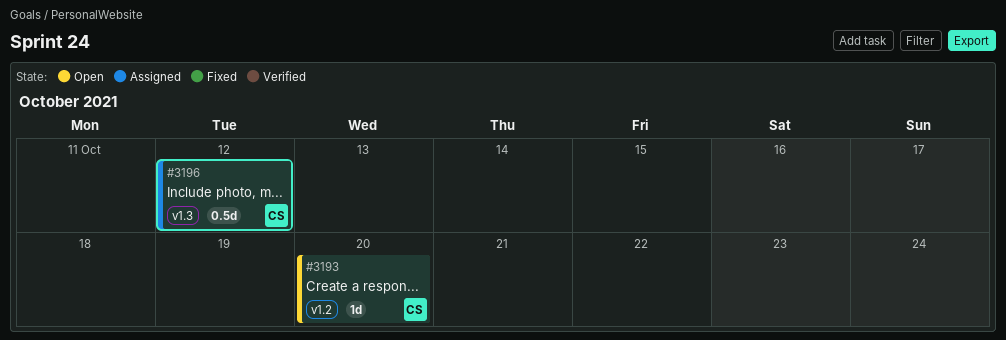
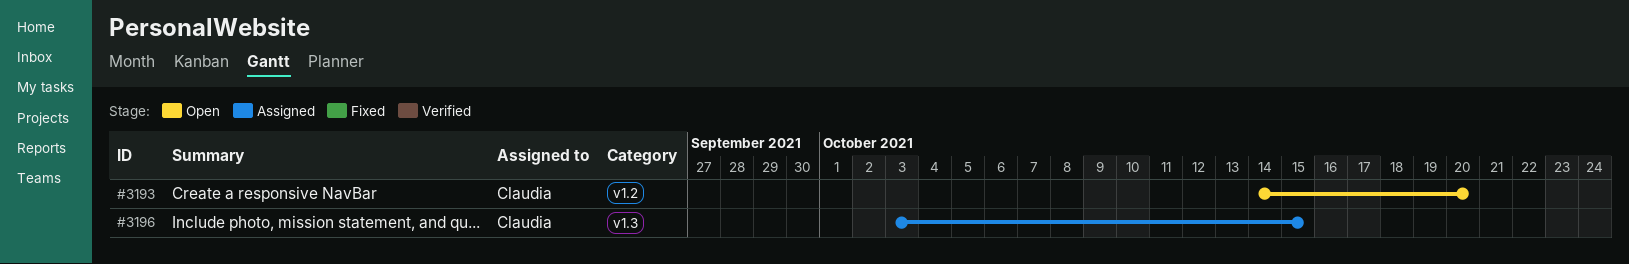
#3196, due: Oct 12 -> Oct 15

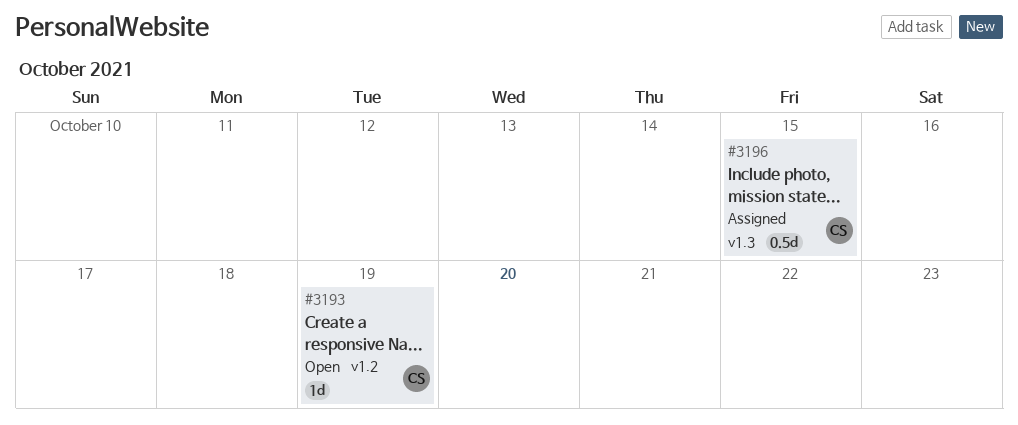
#3193, due: Oct 20 -> Oct 19

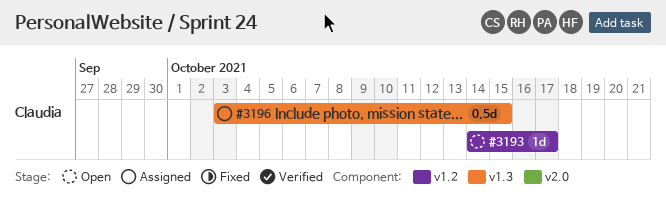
#3193, due: Oct 19 -> Oct 17

